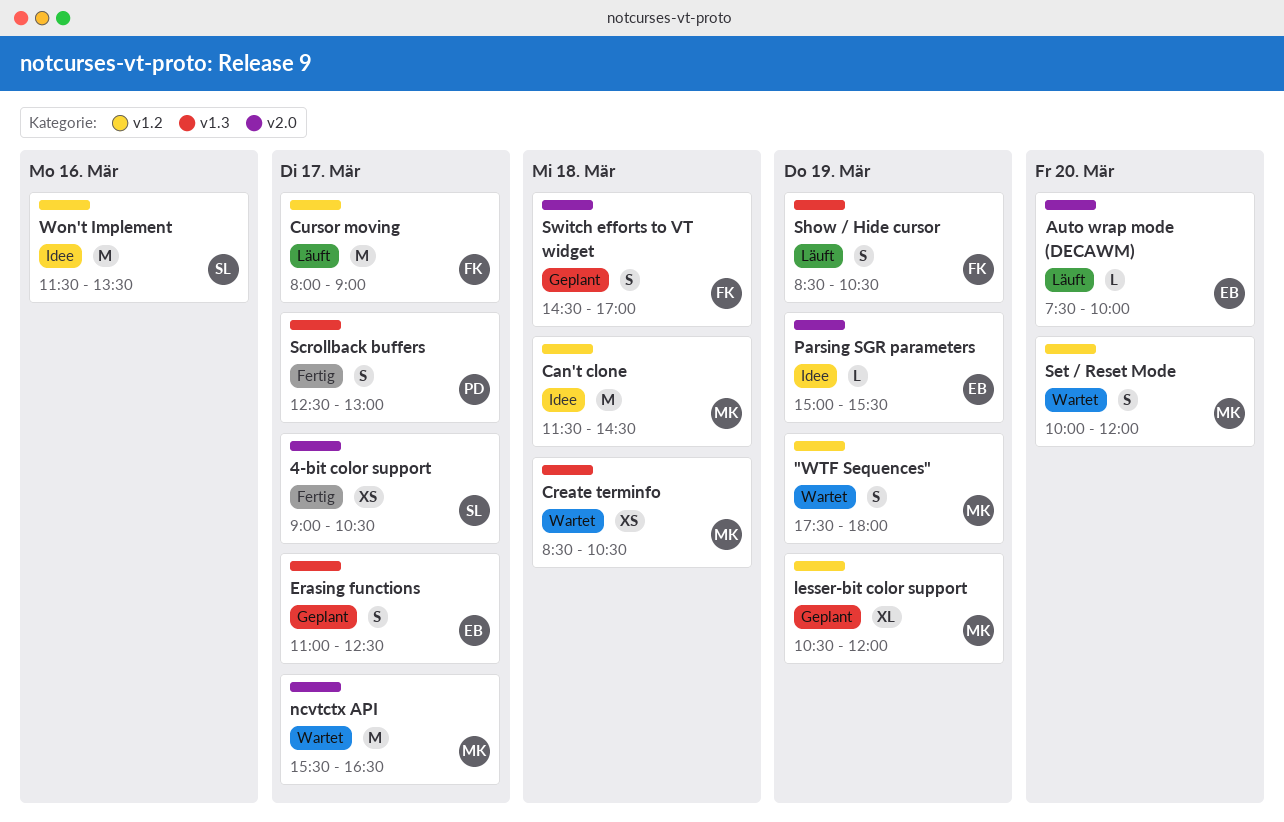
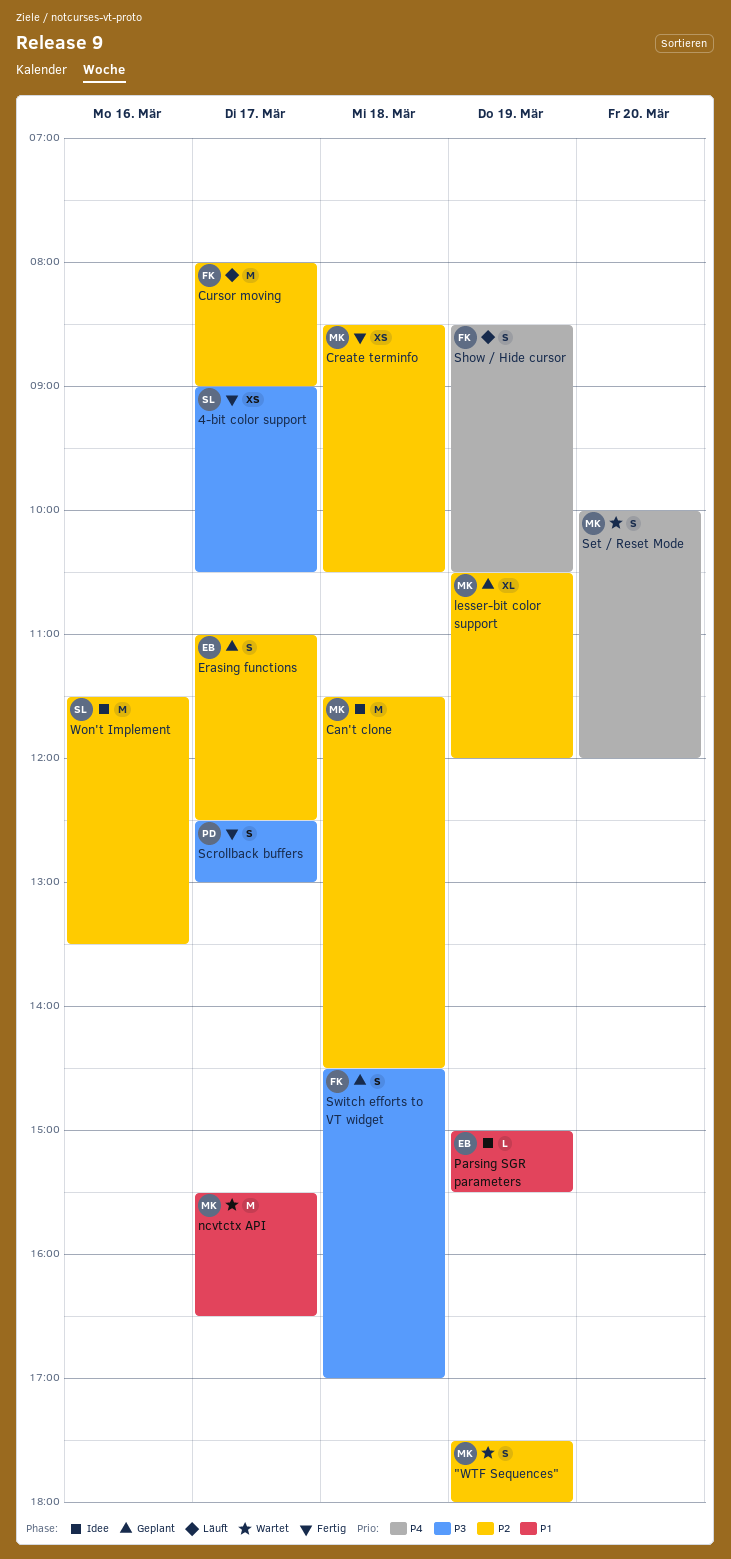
Auto wrap mode (DECAWM): present -> none
Create terminfo, status: Wartet -> Fertig

